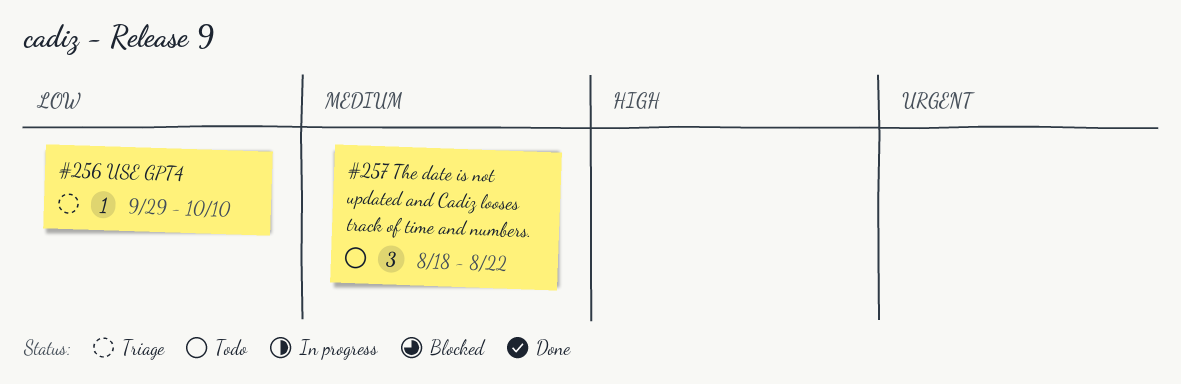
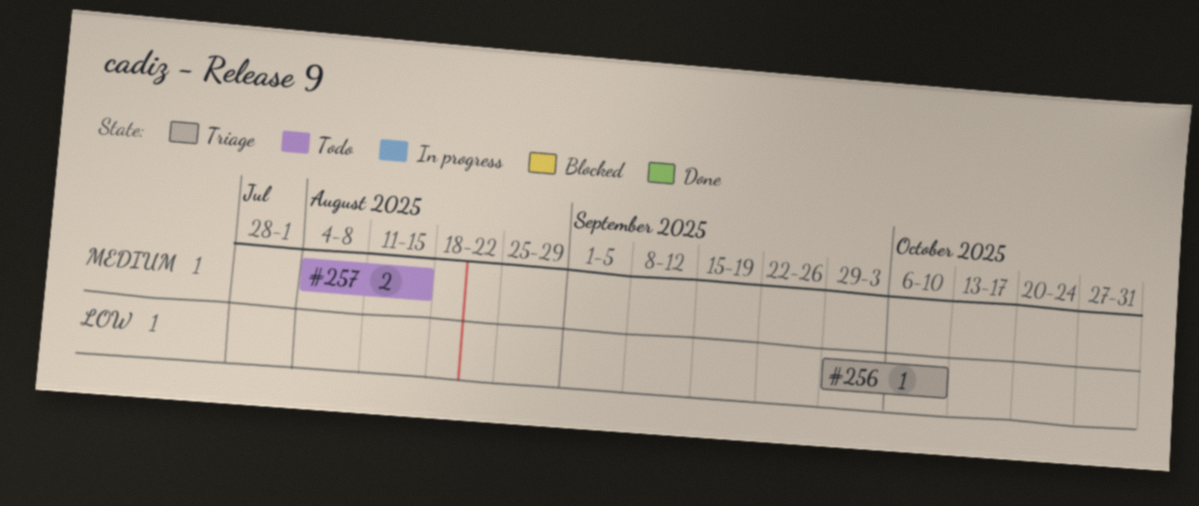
#257, estimate: 3 -> 2
#257, start: Aug 18 -> Aug 4
#257, due: Aug 22 -> Aug 15

